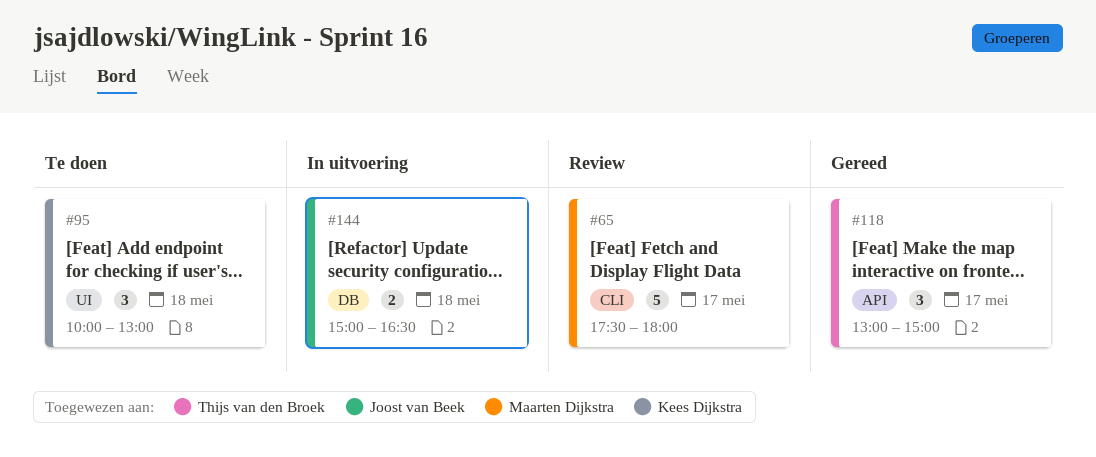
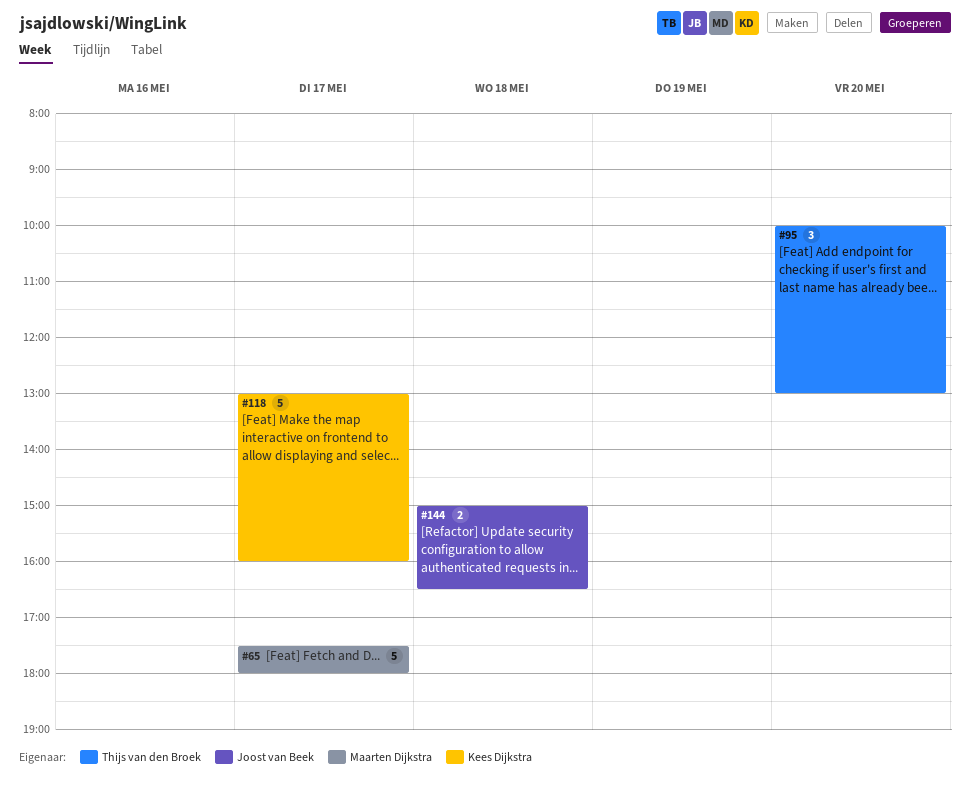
#95, owner: Kees Dijkstra -> Thijs van den Broek
#95, day: May 18 -> May 20
#118, owner: Thijs van den Broek -> Kees Dijkstra
#118, estimate: 3 -> 5
#118, ends: 15:00 -> 16:00

